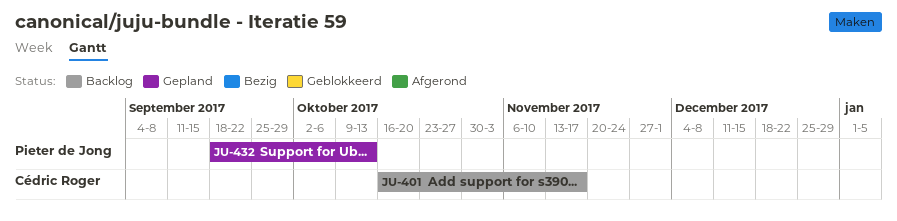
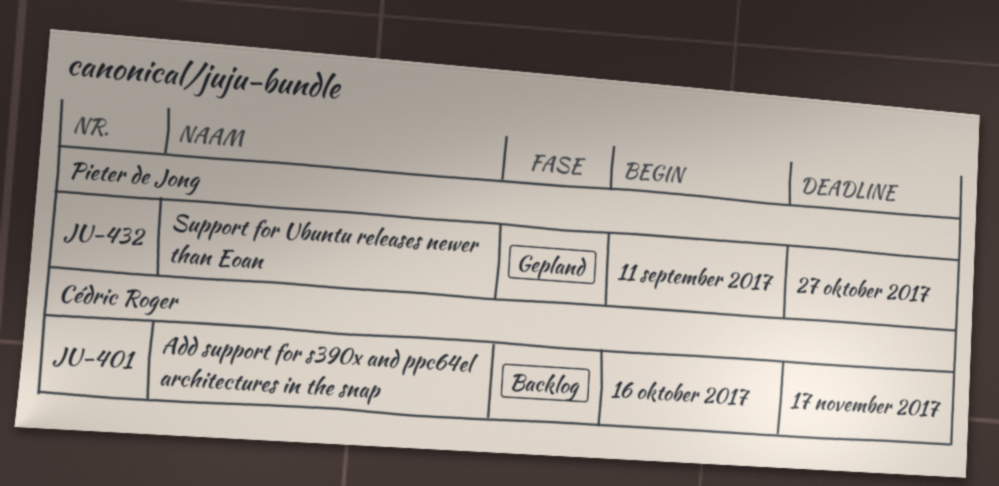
JU-432, start: Sep 18 -> Sep 11
JU-432, due: Oct 13 -> Oct 27

